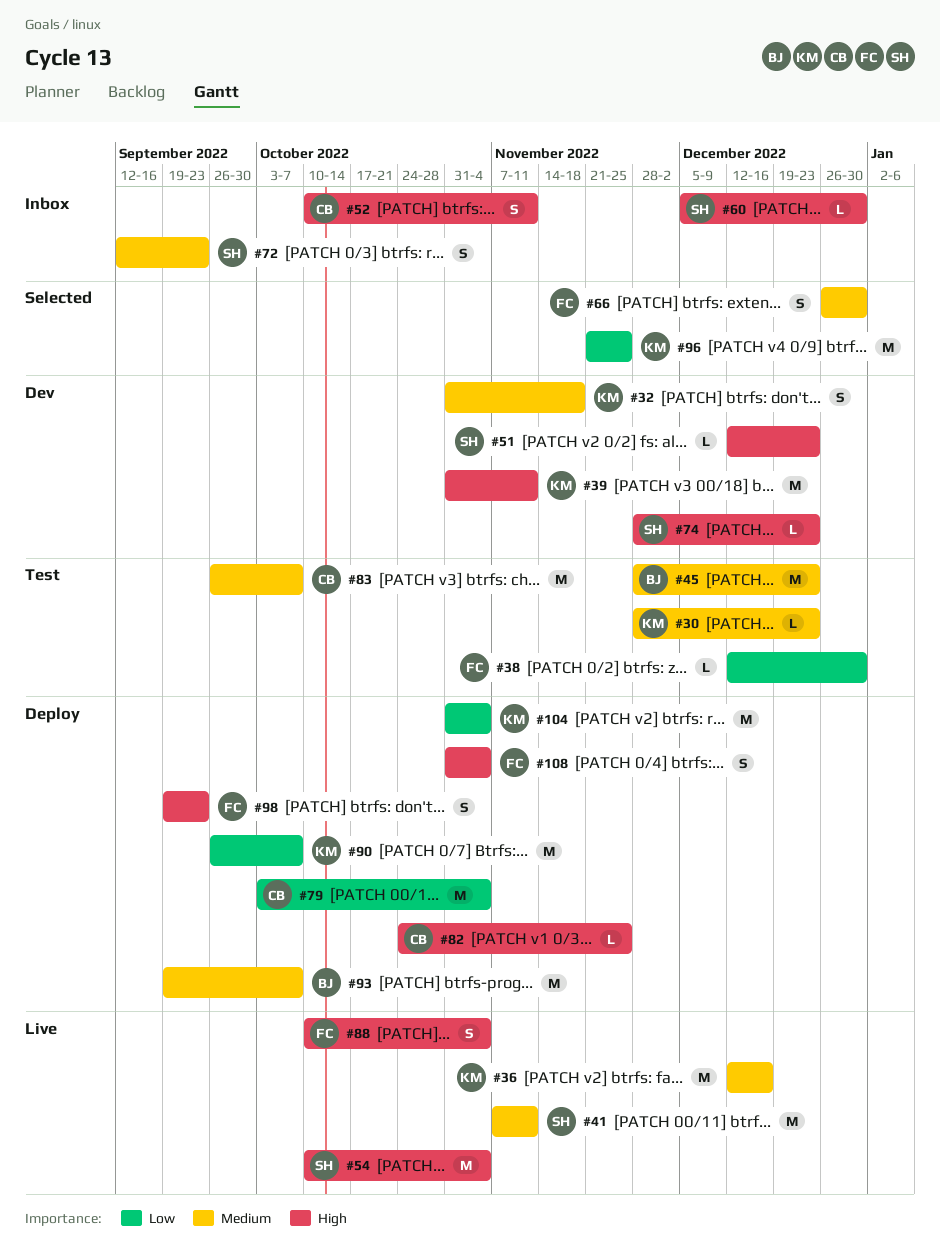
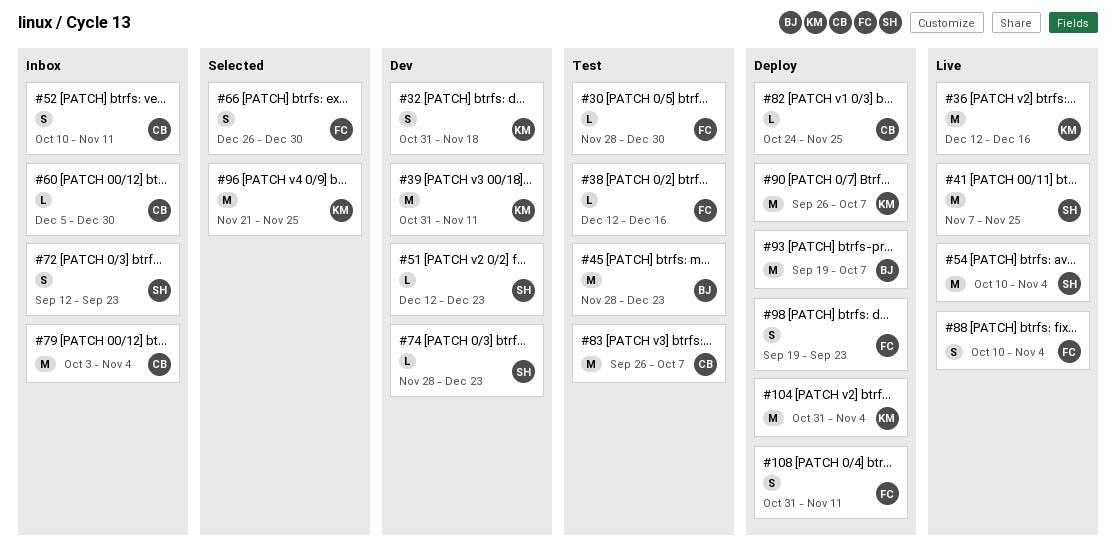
#30, owner: KM -> FC
#30, due: Dec 23 -> Dec 30
#38, due: Dec 30 -> Dec 16
#41, due: Nov 11 -> Nov 25
#60, owner: SH -> CB
#79, status: Deploy -> Inbox
#108, due: Nov 4 -> Nov 11

